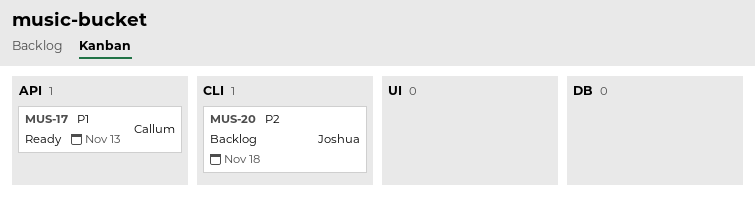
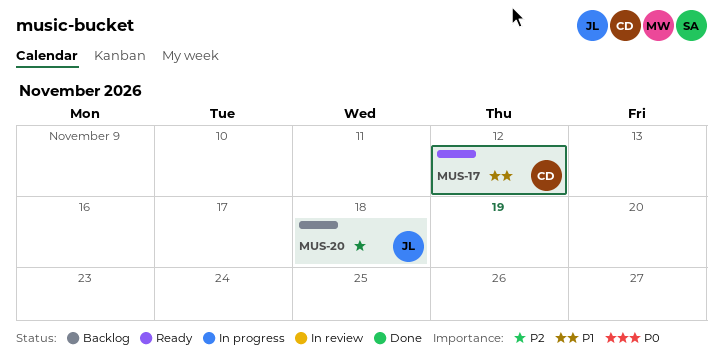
MUS-17, due: Nov 13 -> Nov 12

